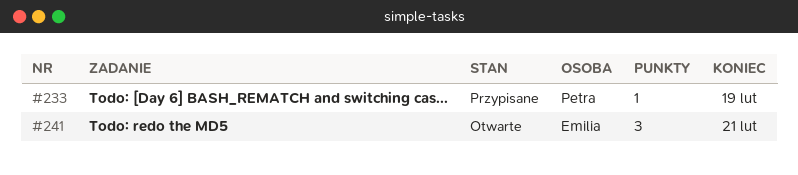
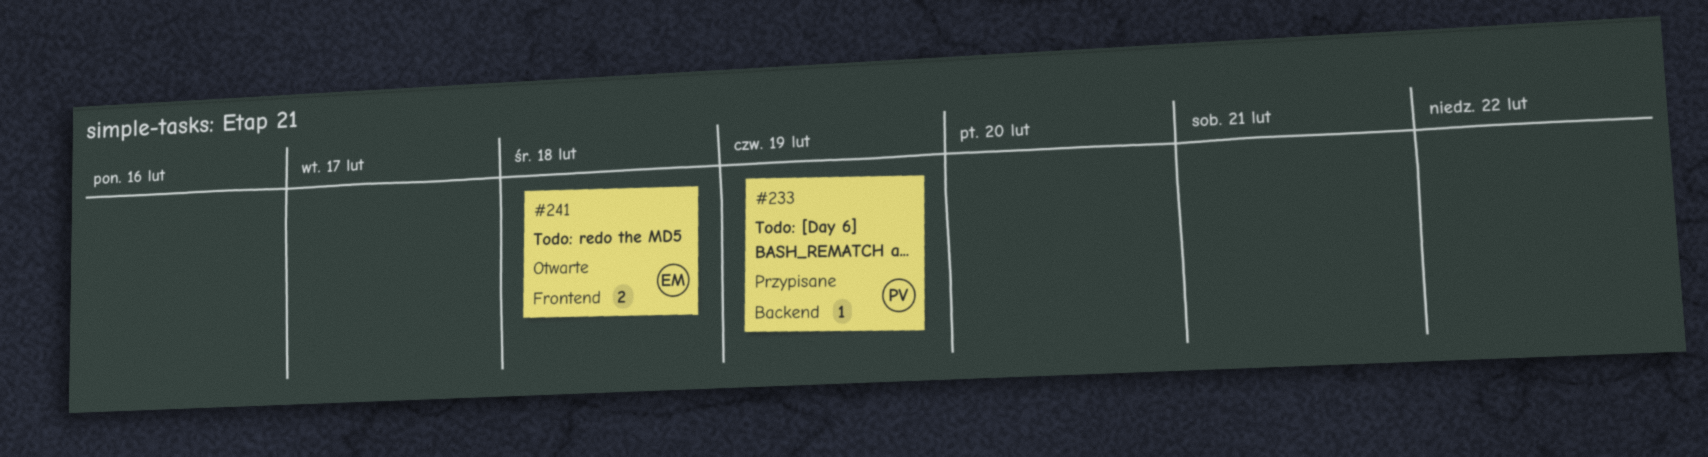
#241, estimate: 3 -> 2
#241, due: Feb 21 -> Feb 18

